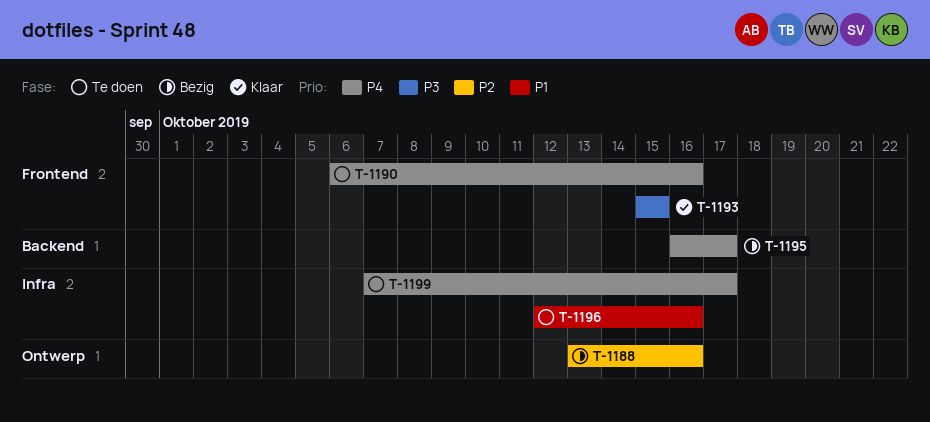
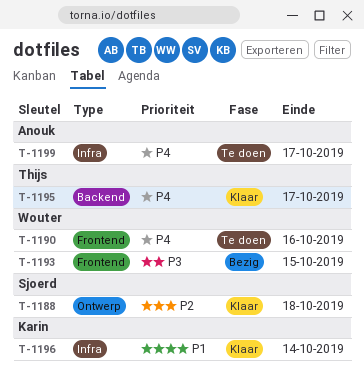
T-1188, status: Bezig -> Klaar
T-1188, due: Oct 16 -> Oct 18
T-1193, status: Klaar -> Bezig
T-1195, status: Bezig -> Klaar
T-1196, status: Te doen -> Klaar
T-1196, due: Oct 16 -> Oct 14

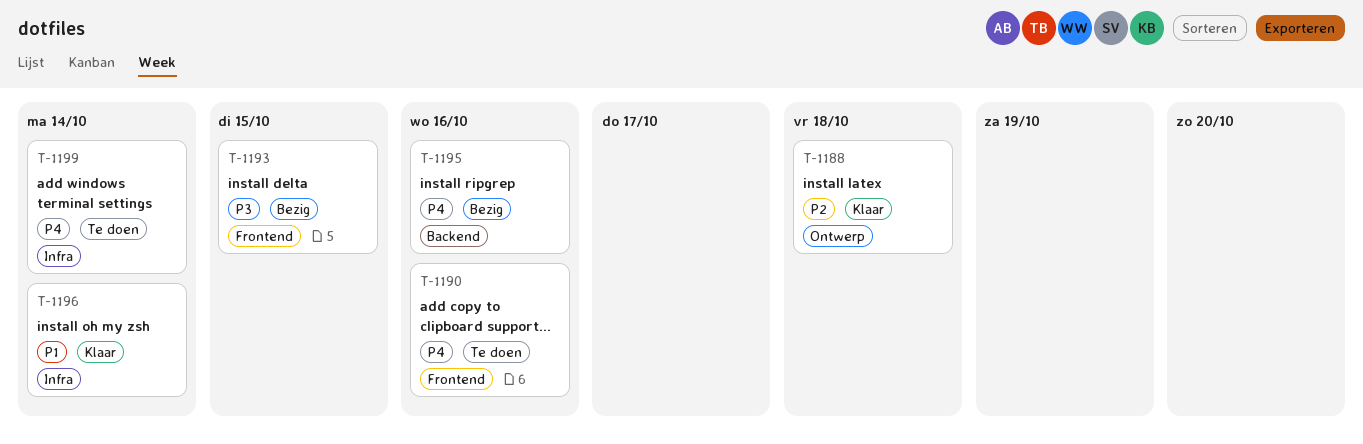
T-1195, status: Klaar -> Bezig
T-1195, due: Oct 17 -> Oct 16
T-1199, due: Oct 17 -> Oct 14

